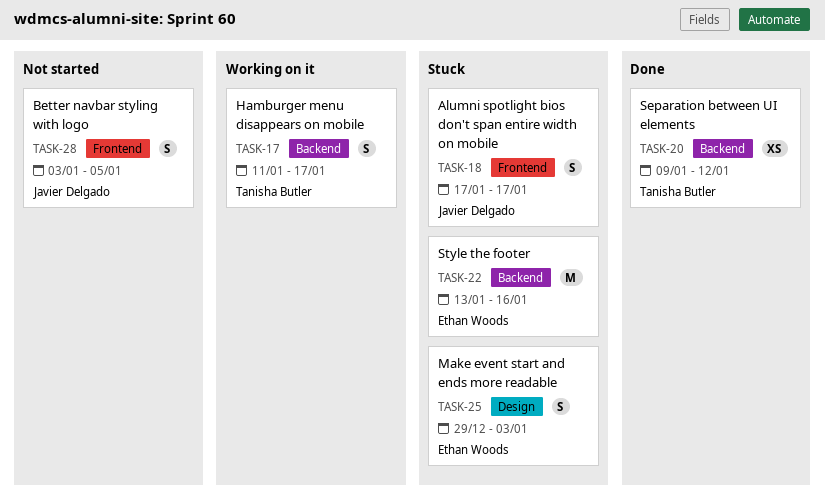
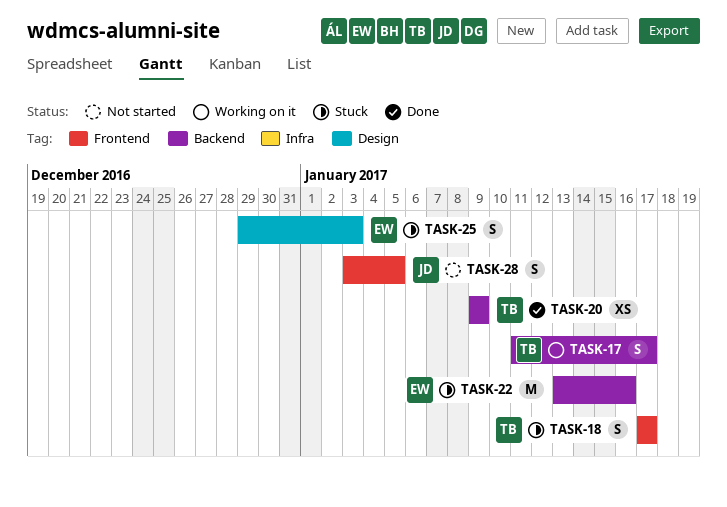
TASK-18, owner: Javier Delgado -> Tanisha Butler
TASK-20, due: Jan 12 -> Jan 9

